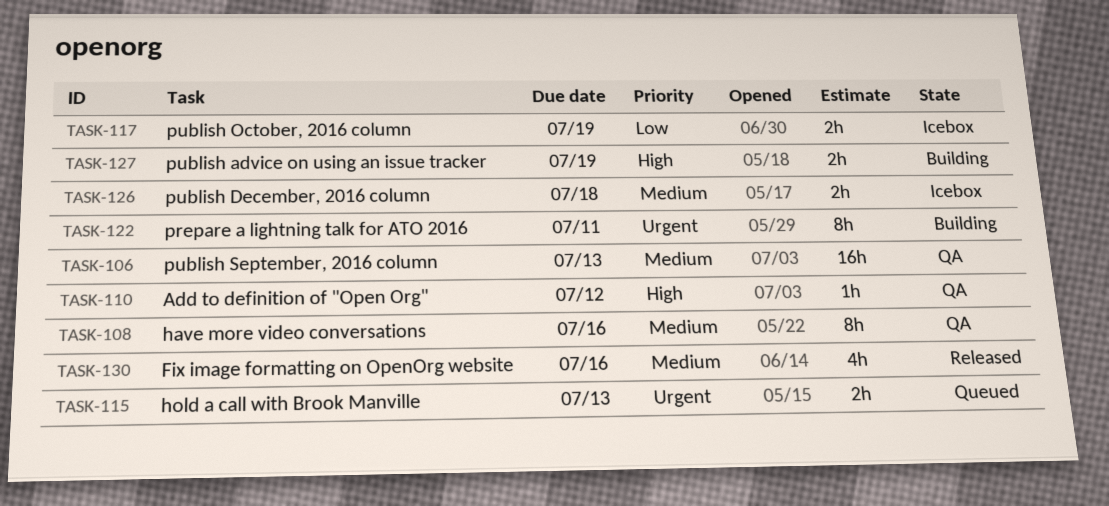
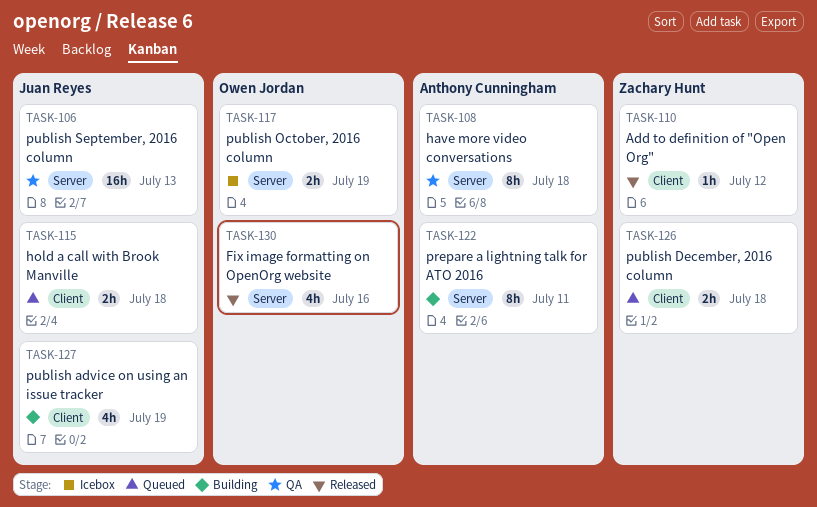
TASK-108, due: Jul 16 -> Jul 18
TASK-110, status: QA -> Released
TASK-115, due: Jul 13 -> Jul 18
TASK-126, status: Icebox -> Queued
TASK-127, estimate: 2h -> 4h

